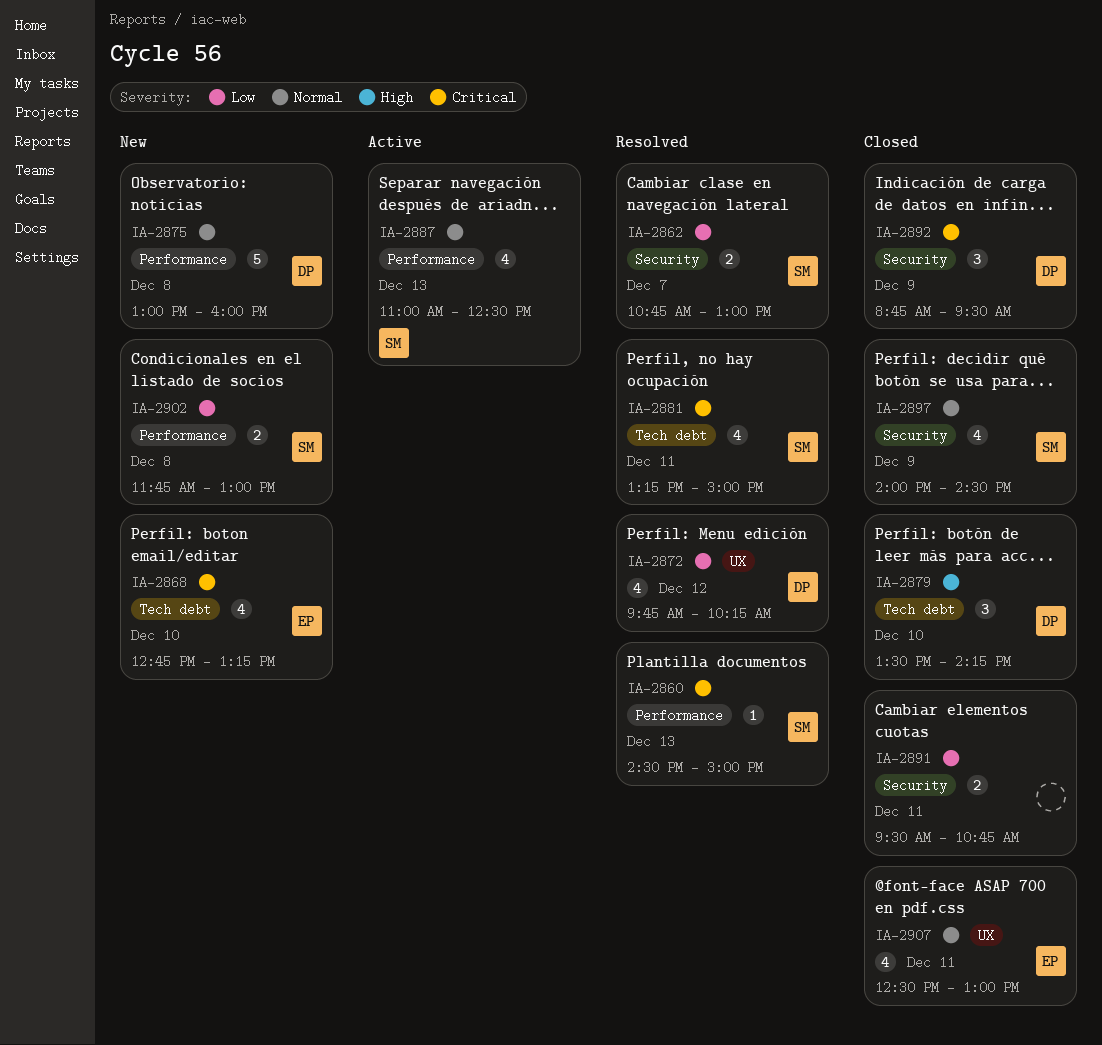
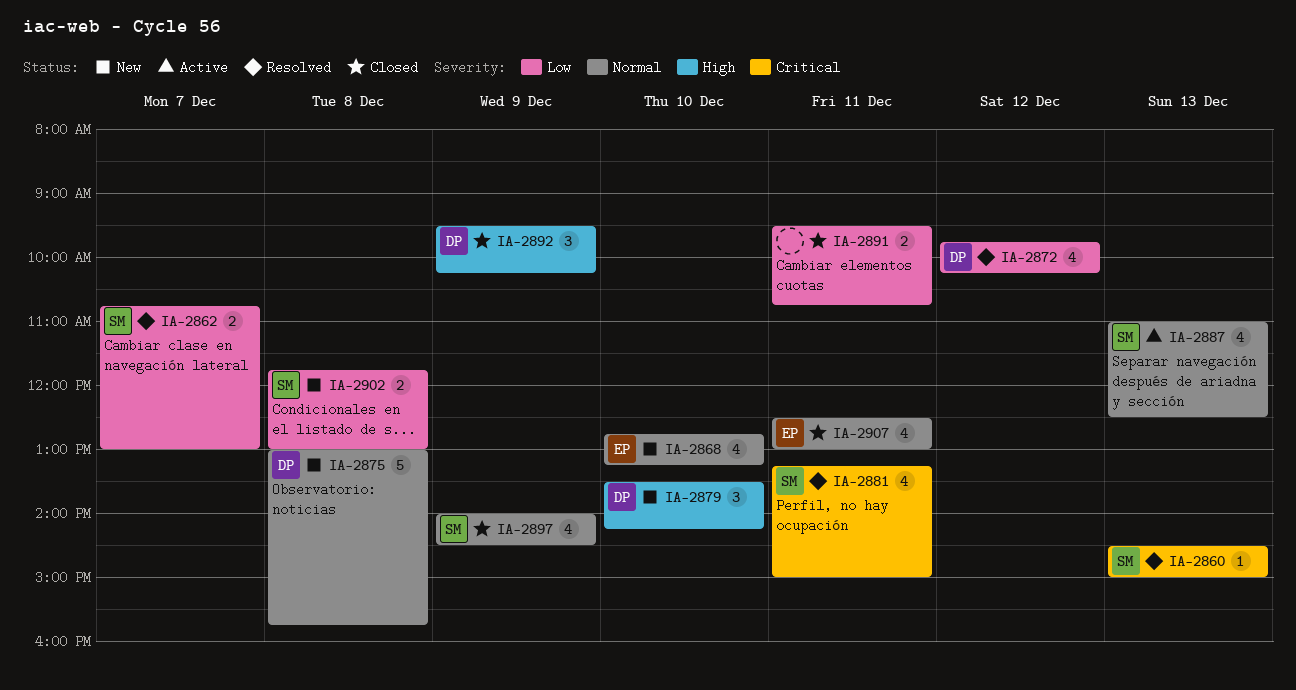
IA-2868, priority: Critical -> Normal
IA-2875, ends: 16:00 -> 15:45
IA-2879, status: Closed -> New
IA-2892, priority: Critical -> High
IA-2892, begins: 08:45 -> 09:30
IA-2892, ends: 09:30 -> 10:15

